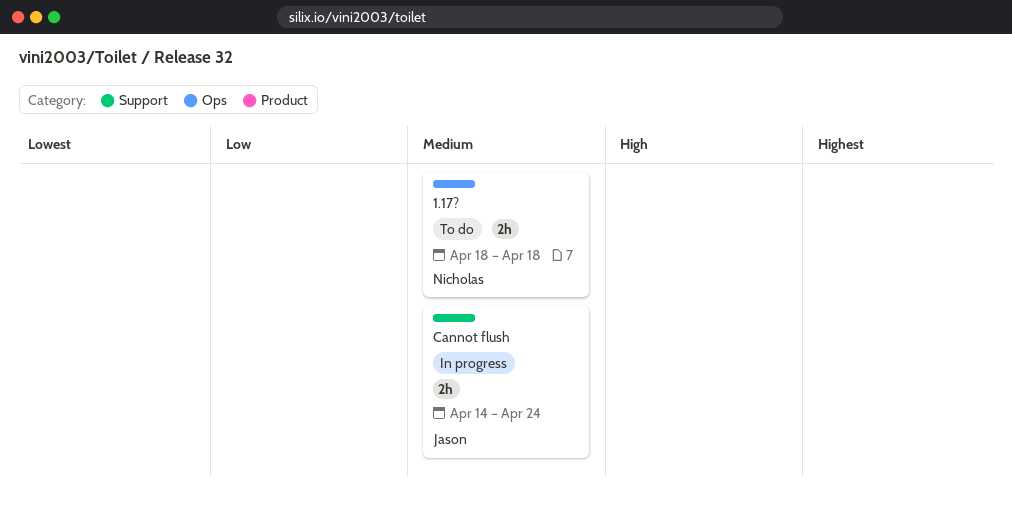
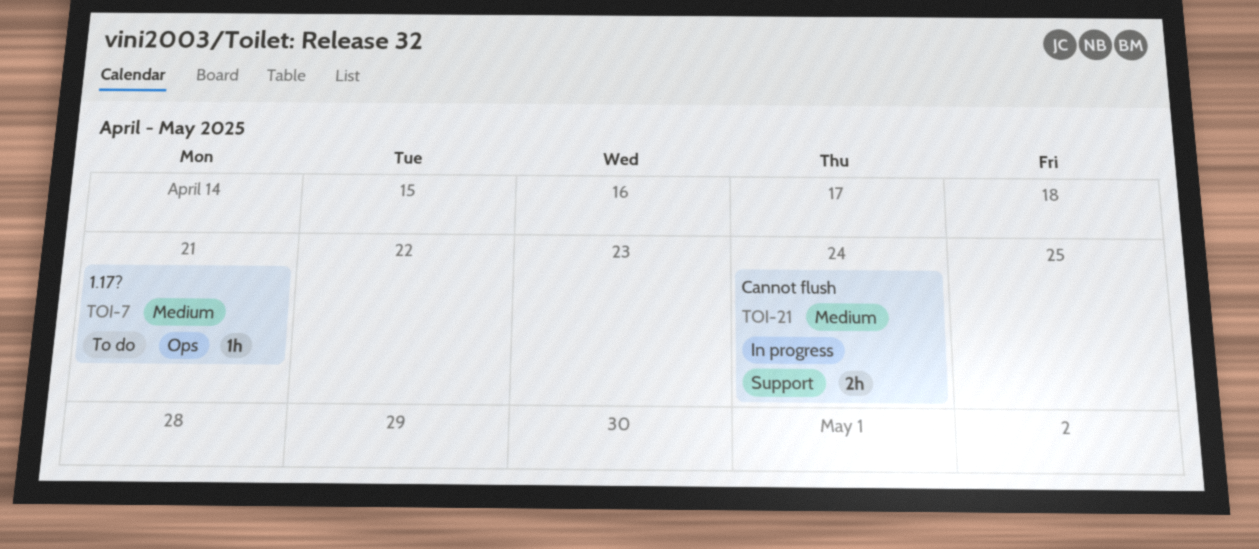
1.17?, estimate: 2h -> 1h
1.17?, due: Apr 18 -> Apr 21

